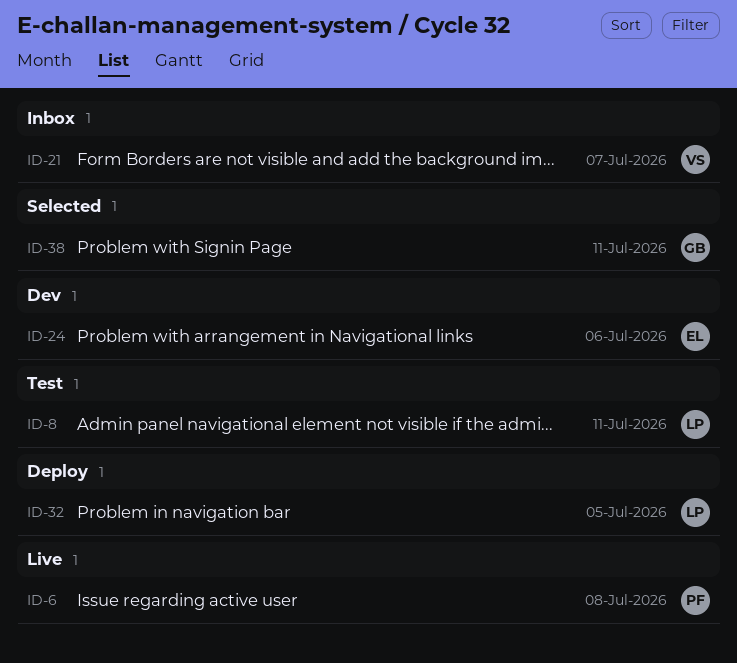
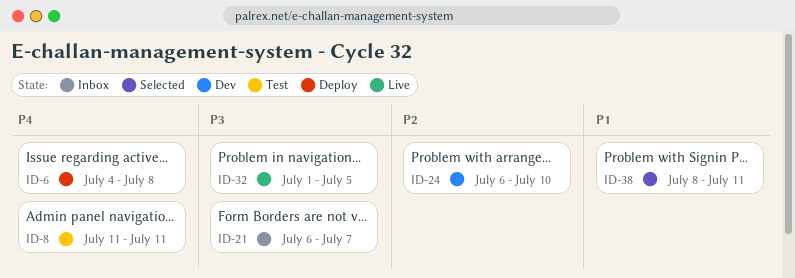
ID-6, status: Live -> Deploy
ID-24, due: Jul 6 -> Jul 10
ID-32, status: Deploy -> Live

